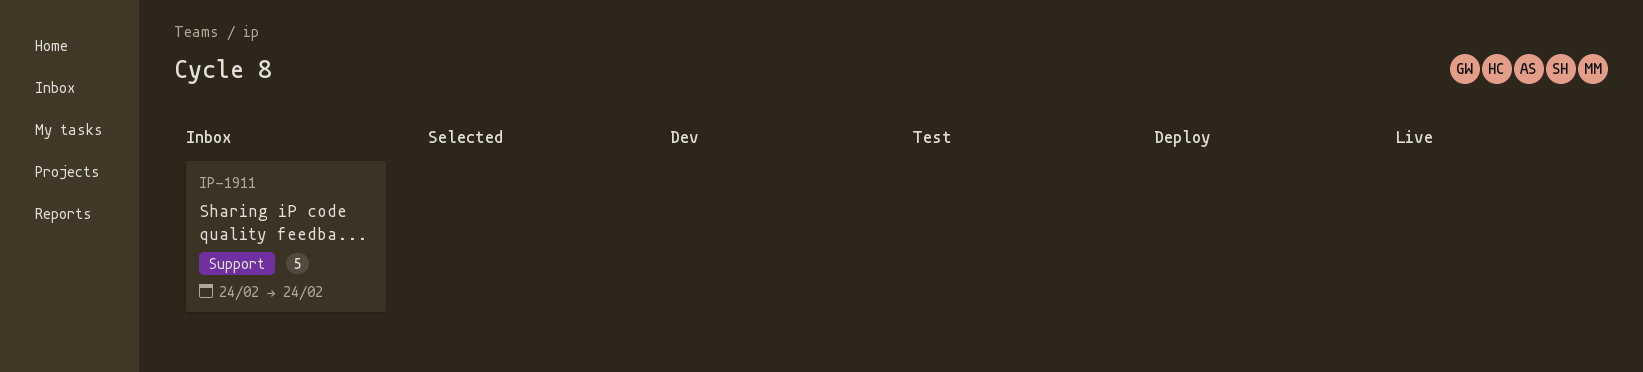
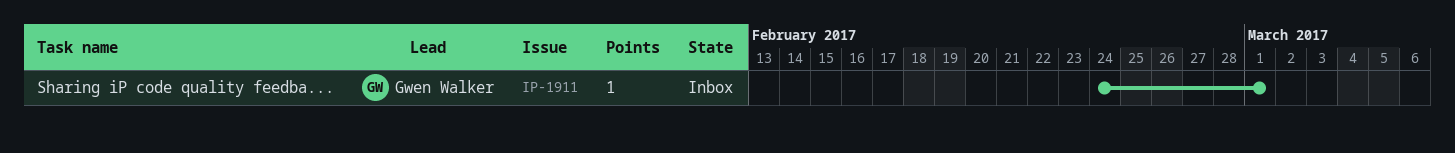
IP-1911, estimate: 5 -> 1
IP-1911, due: Feb 24 -> Mar 1

